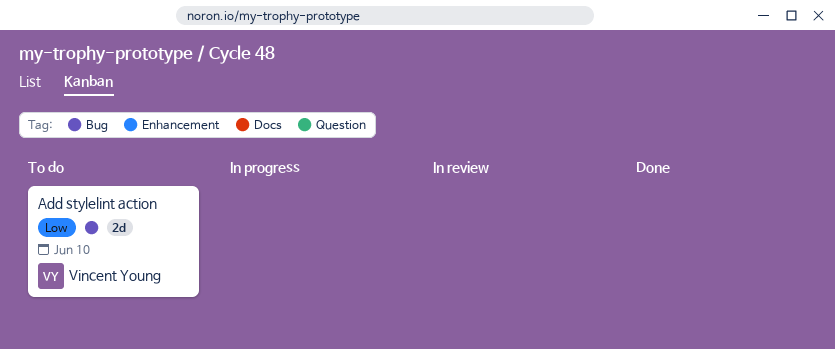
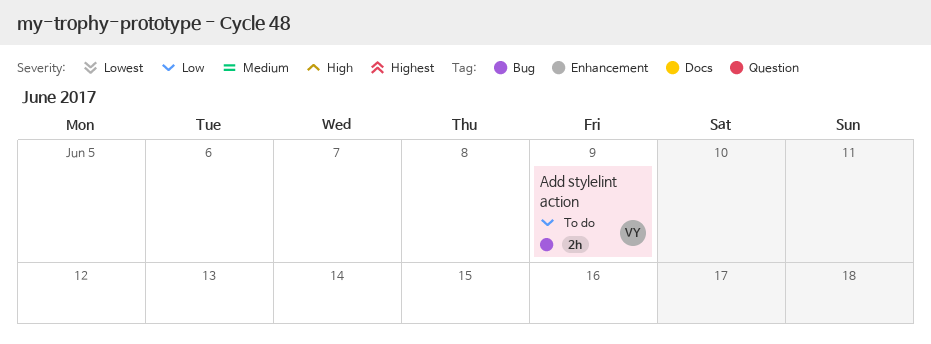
Add stylelint action, estimate: 2d -> 2h
Add stylelint action, due: Jun 10 -> Jun 9

